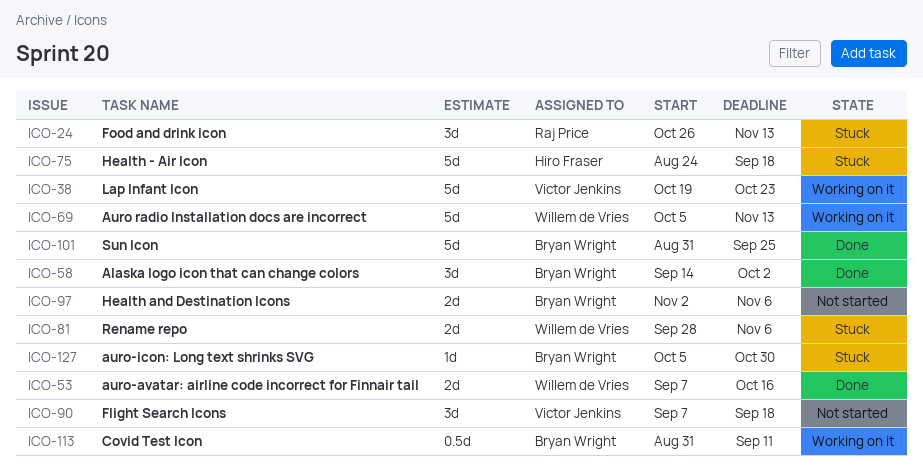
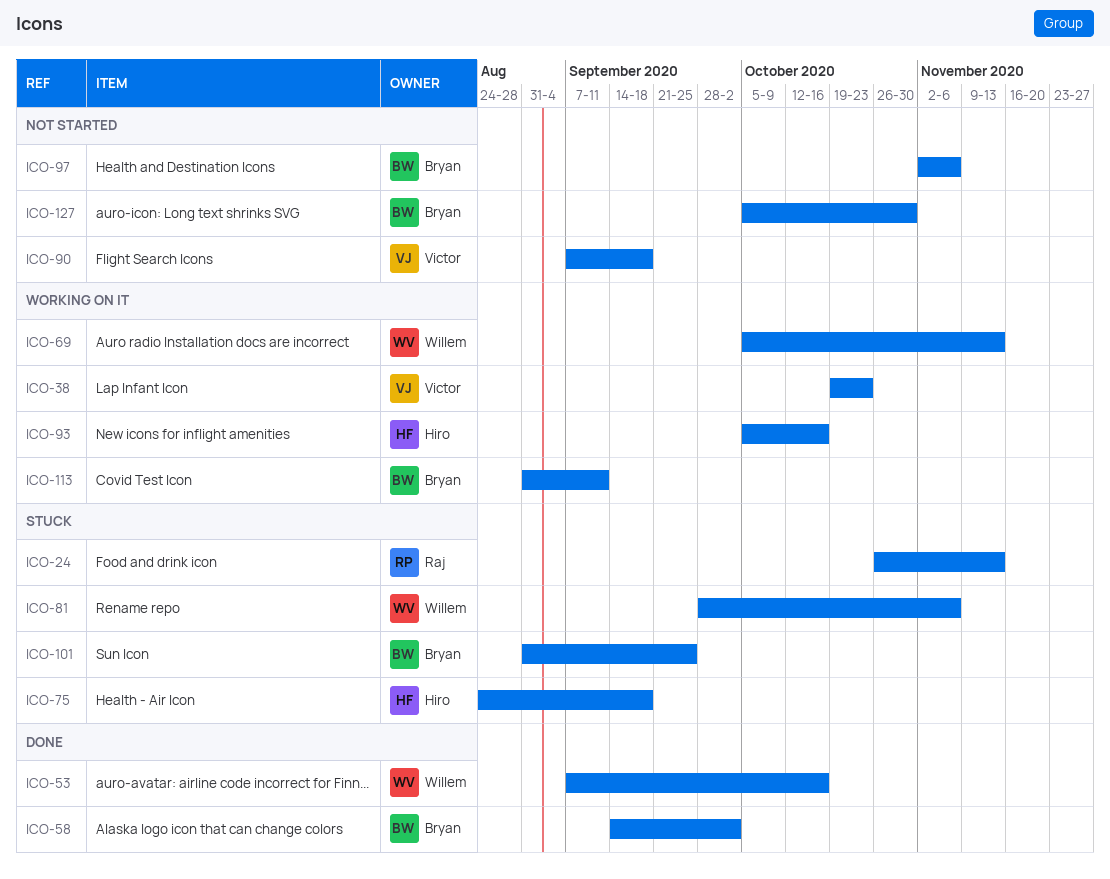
ICO-93: none -> present
ICO-101, status: Done -> Stuck
ICO-127, status: Stuck -> Not started

